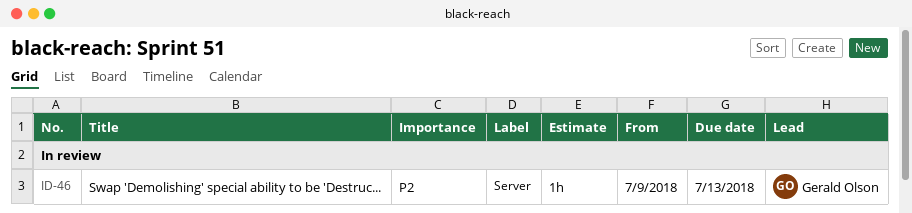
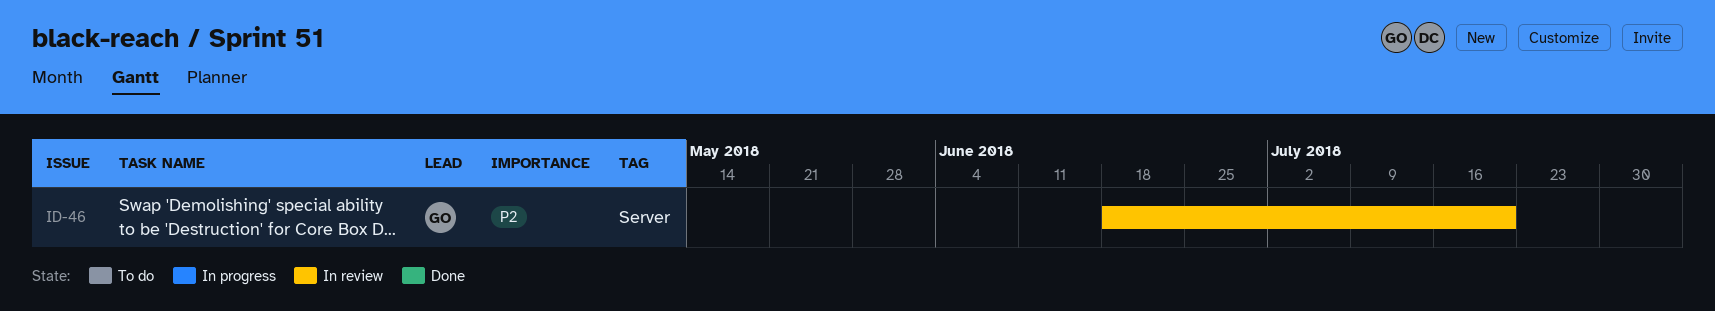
ID-46, start: Jul 9 -> Jun 18
ID-46, due: Jul 13 -> Jul 20

